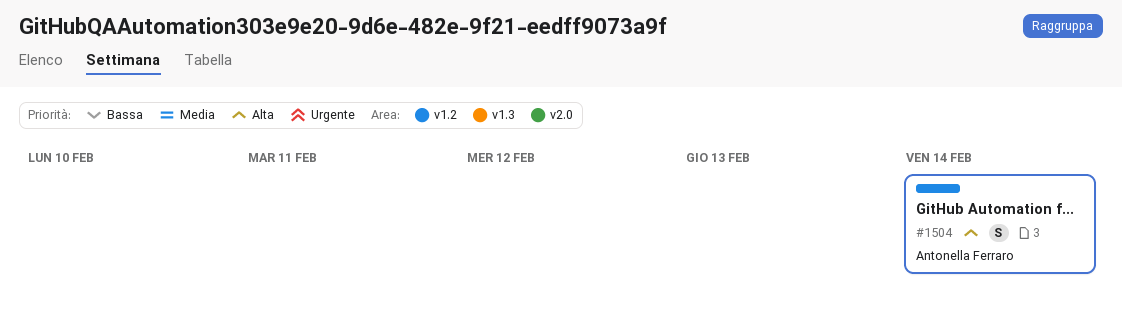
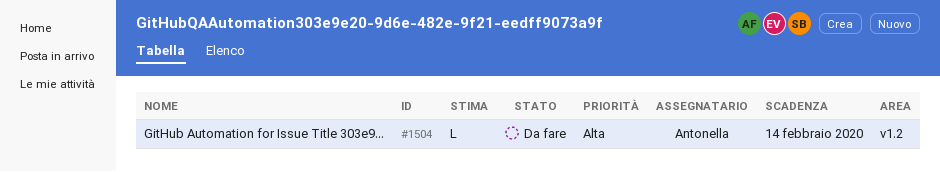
#1504, estimate: S -> L

